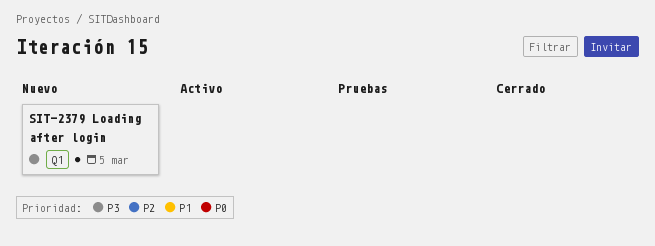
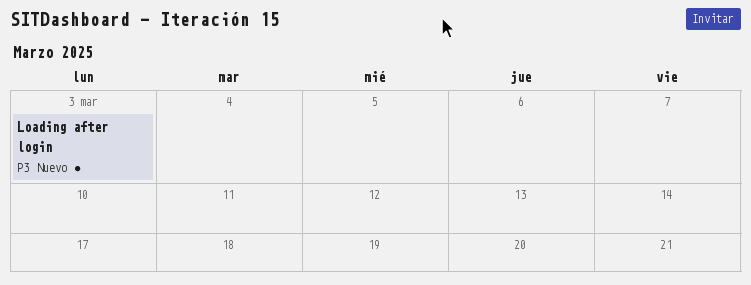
Loading after login, due: Mar 5 -> Mar 3

